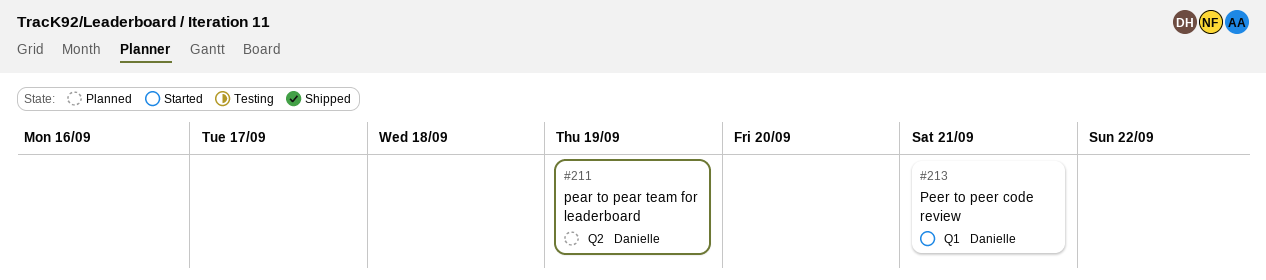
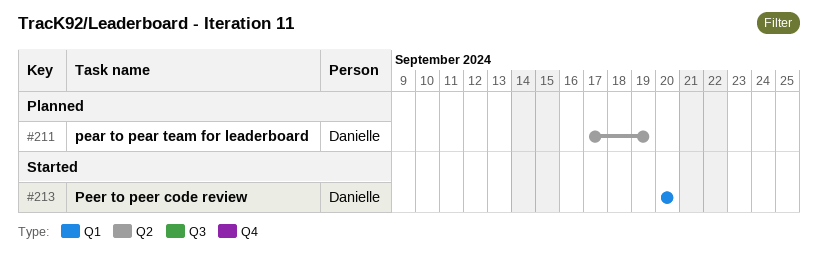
#213, due: Sep 21 -> Sep 20

